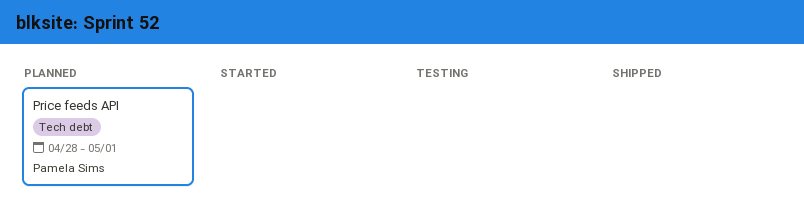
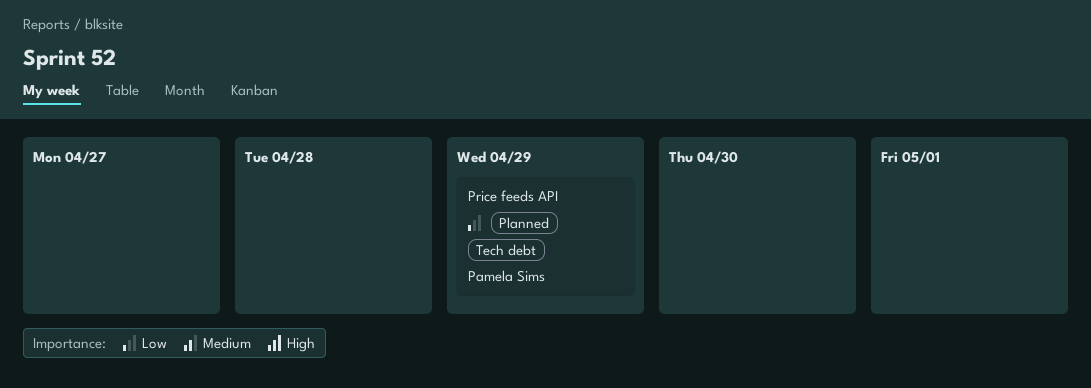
Price feeds API, due: May 1 -> Apr 29

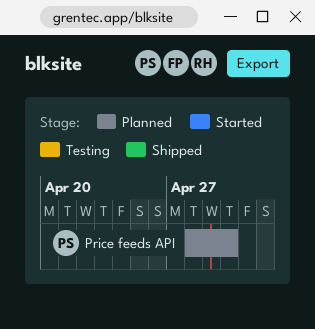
Price feeds API, due: Apr 29 -> Apr 30

